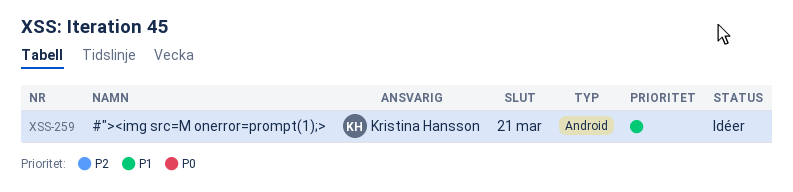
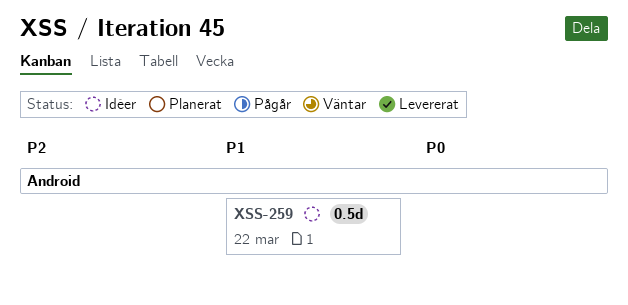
XSS-259, due: Mar 21 -> Mar 22

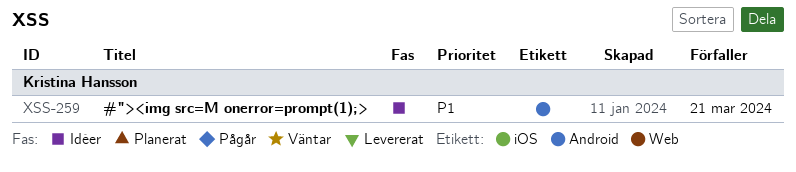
XSS-259, due: Mar 22 -> Mar 21

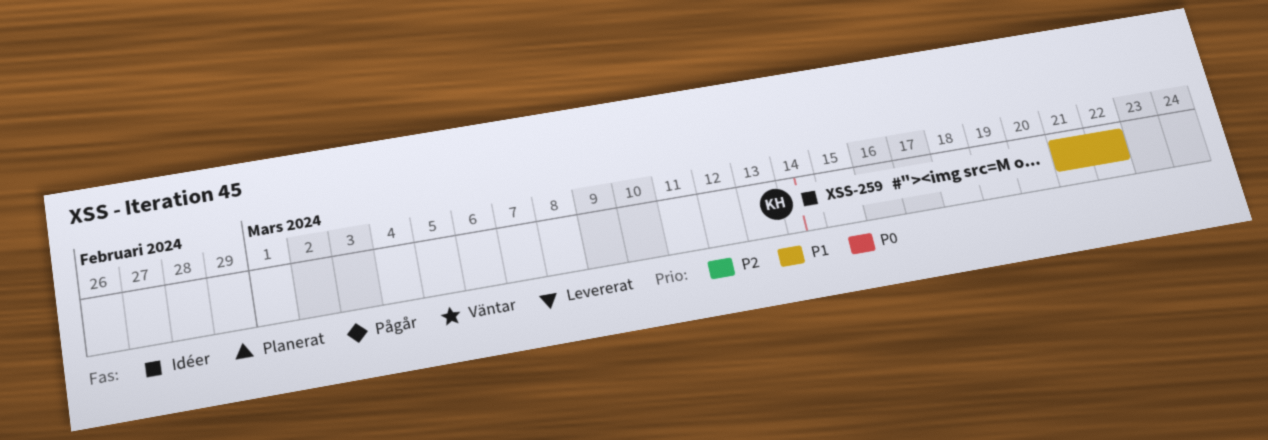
XSS-259, due: Mar 21 -> Mar 22

